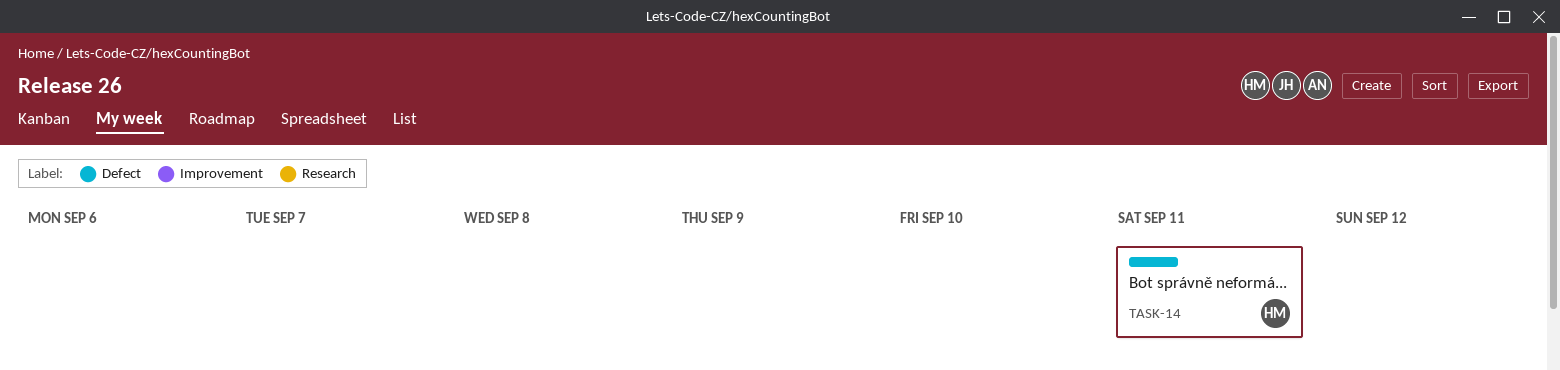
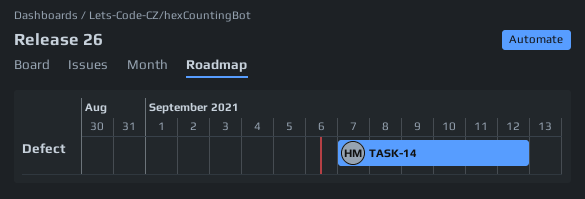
TASK-14, due: Sep 11 -> Sep 12

